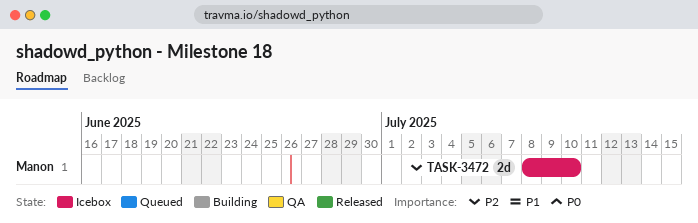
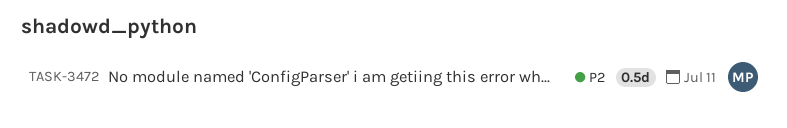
TASK-3472, estimate: 2d -> 0.5d
TASK-3472, due: Jul 10 -> Jul 11

